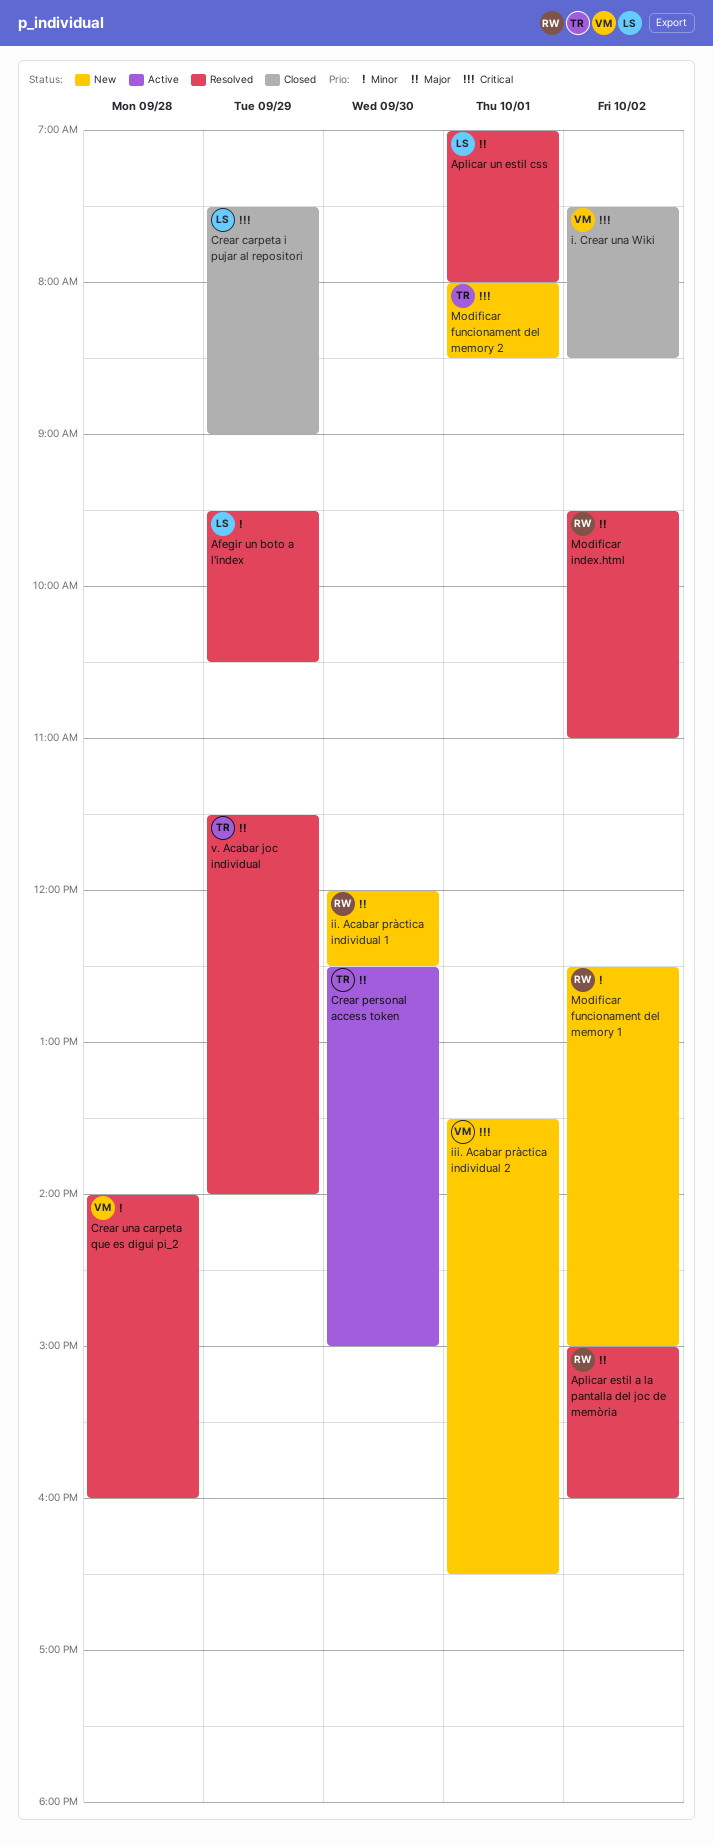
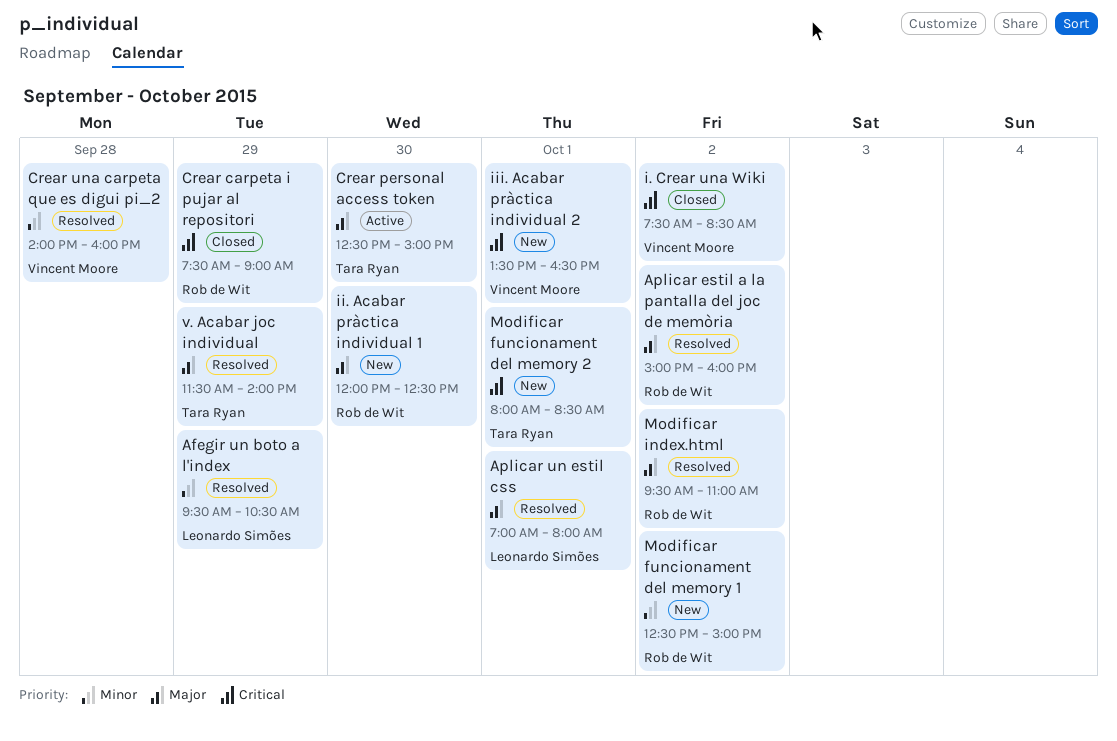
Crear carpeta i pujar al repositori, owner: Leonardo Simões -> Rob de Wit

